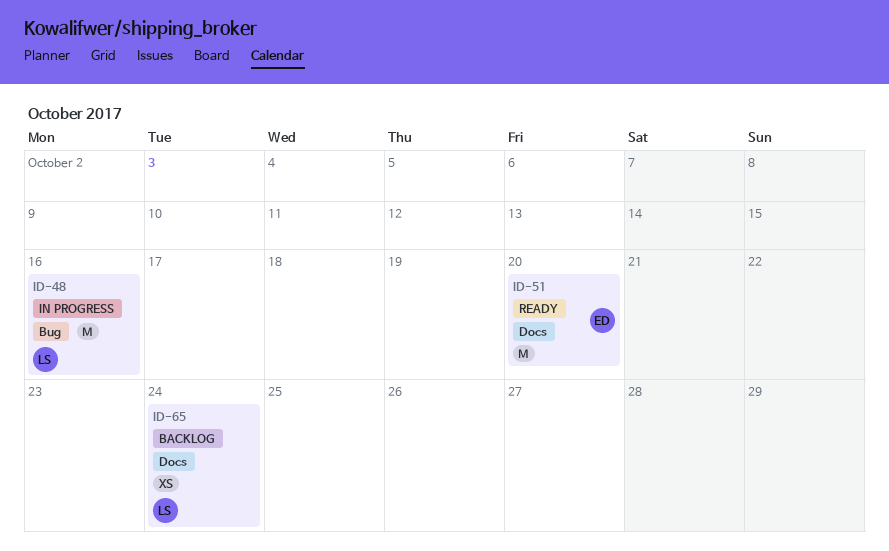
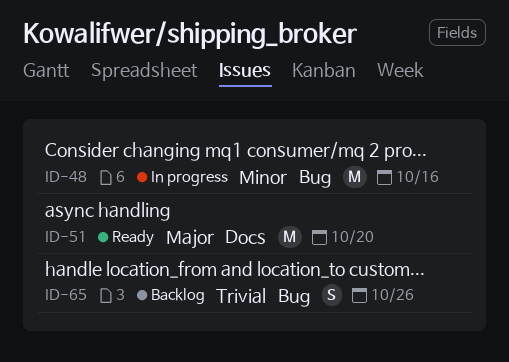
ID-65, label: Docs -> Bug
ID-65, estimate: XS -> S
ID-65, due: Oct 24 -> Oct 26

